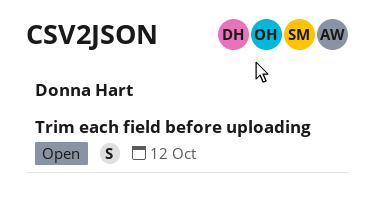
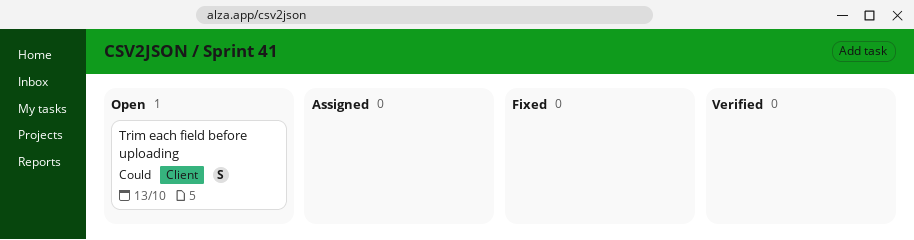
Trim each field before uploading, due: Oct 12 -> Oct 13

